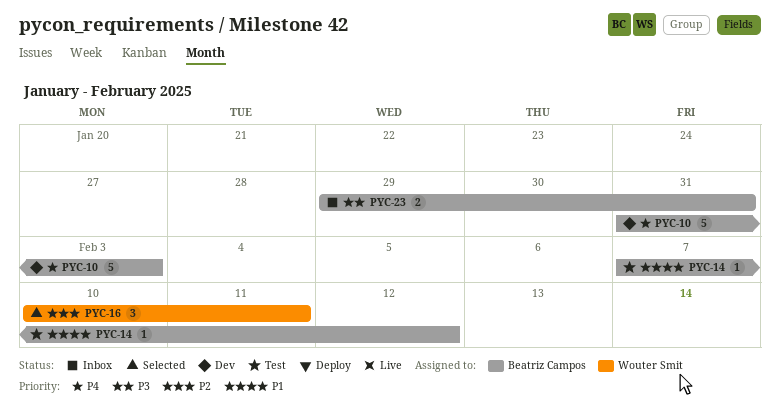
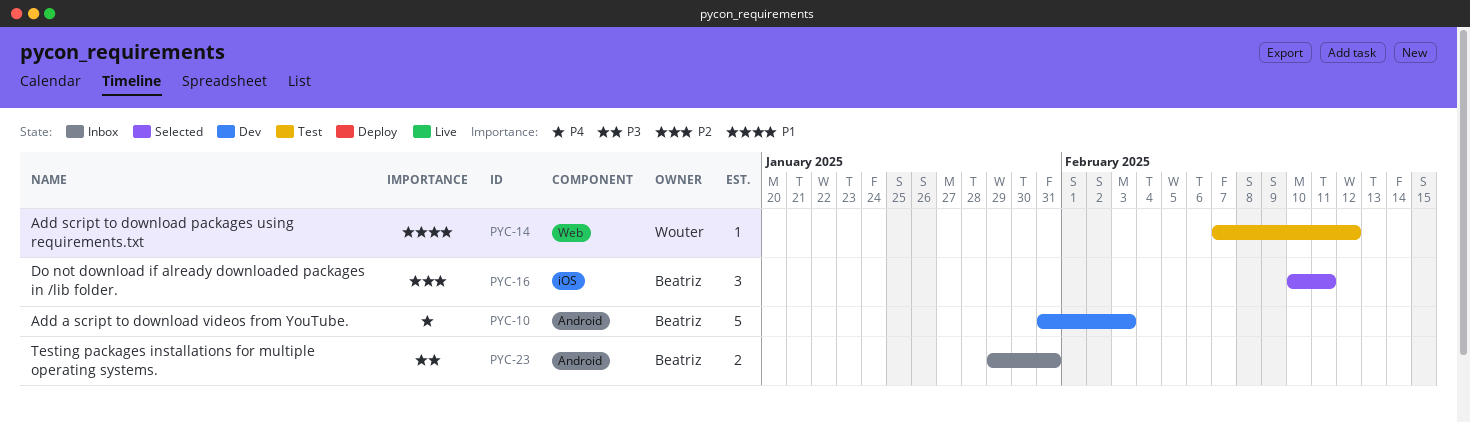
PYC-14, owner: Beatriz Campos -> Wouter Smit
PYC-16, owner: Wouter Smit -> Beatriz Campos

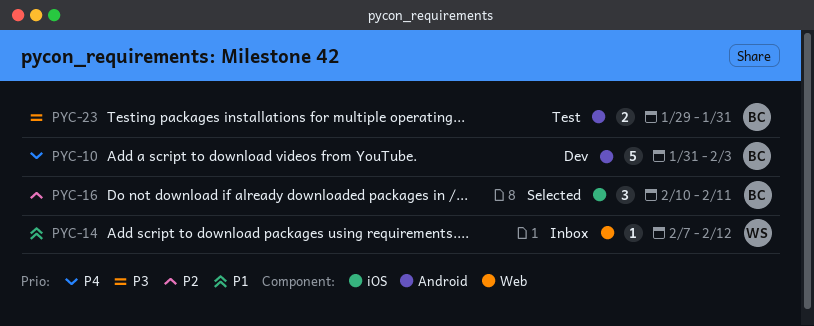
PYC-14, status: Test -> Inbox
PYC-23, status: Inbox -> Test

